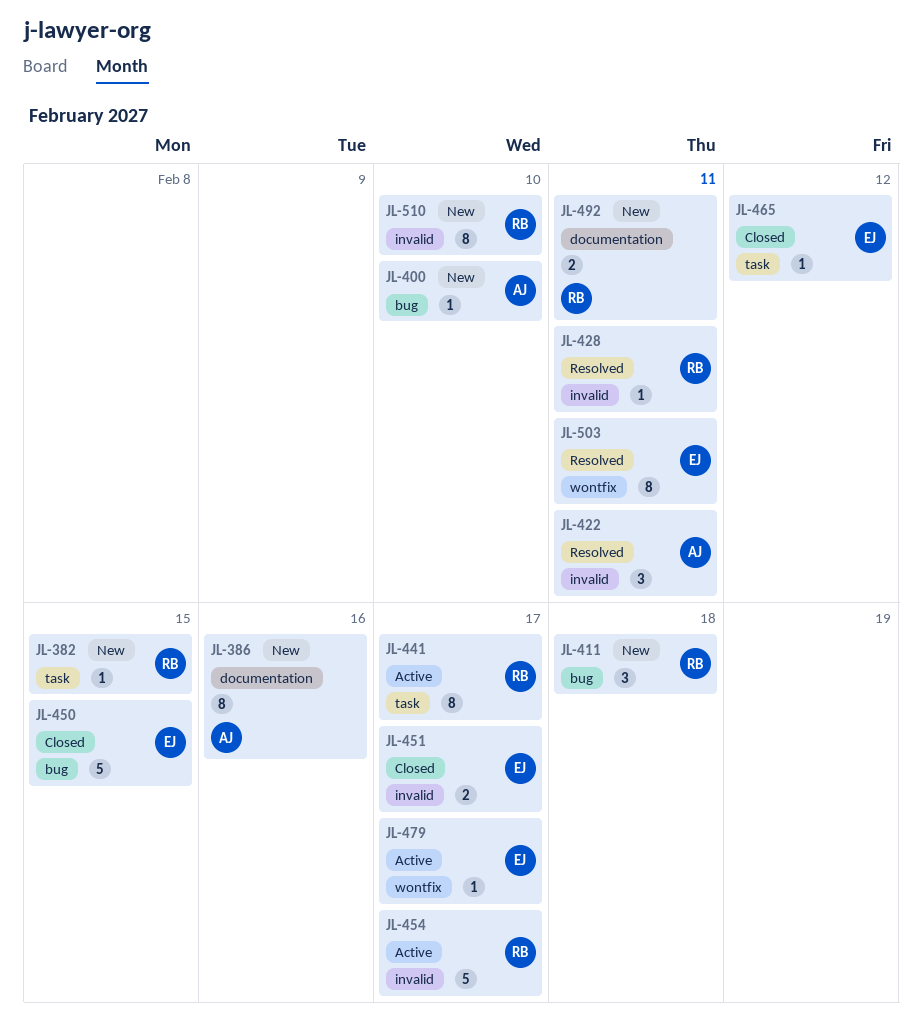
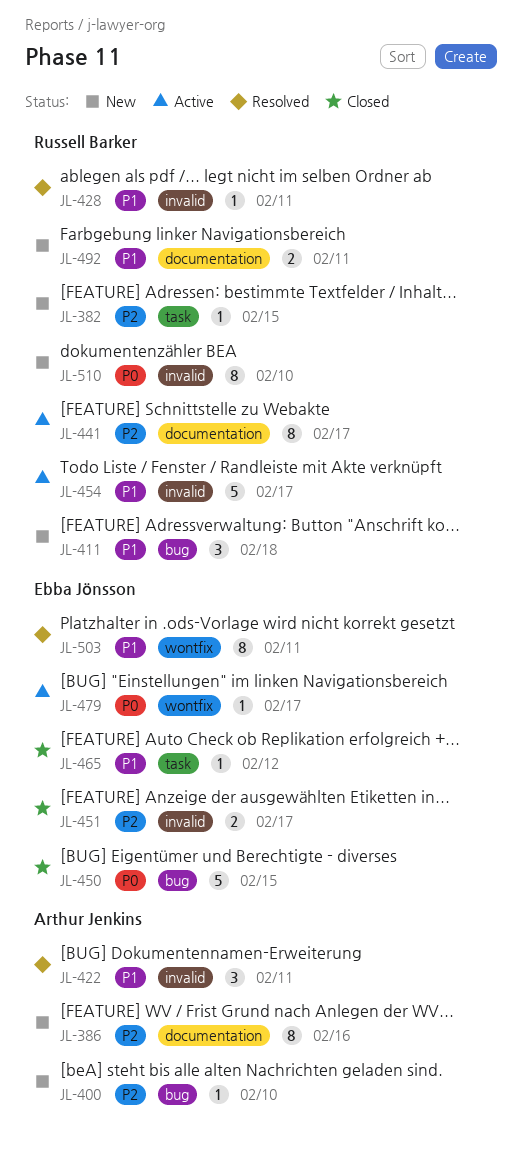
JL-441, label: task -> documentation

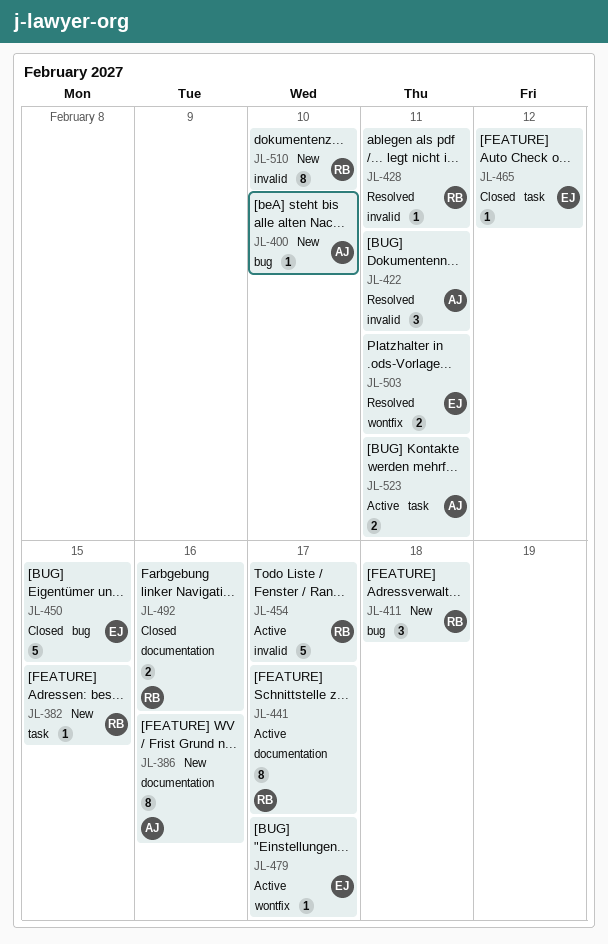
JL-451: present -> none
JL-492, status: New -> Closed
JL-492, due: Feb 11 -> Feb 16
JL-503, estimate: 8 -> 2
JL-523: none -> present

